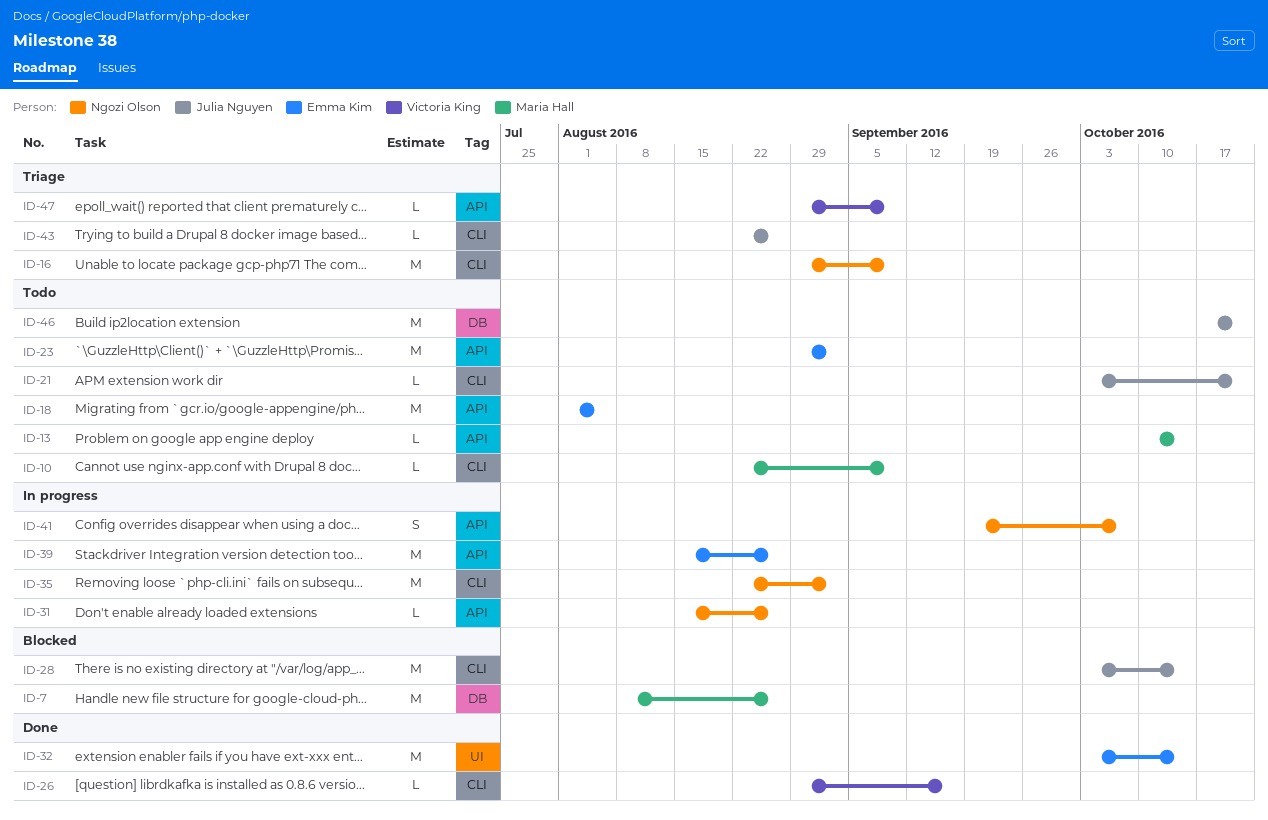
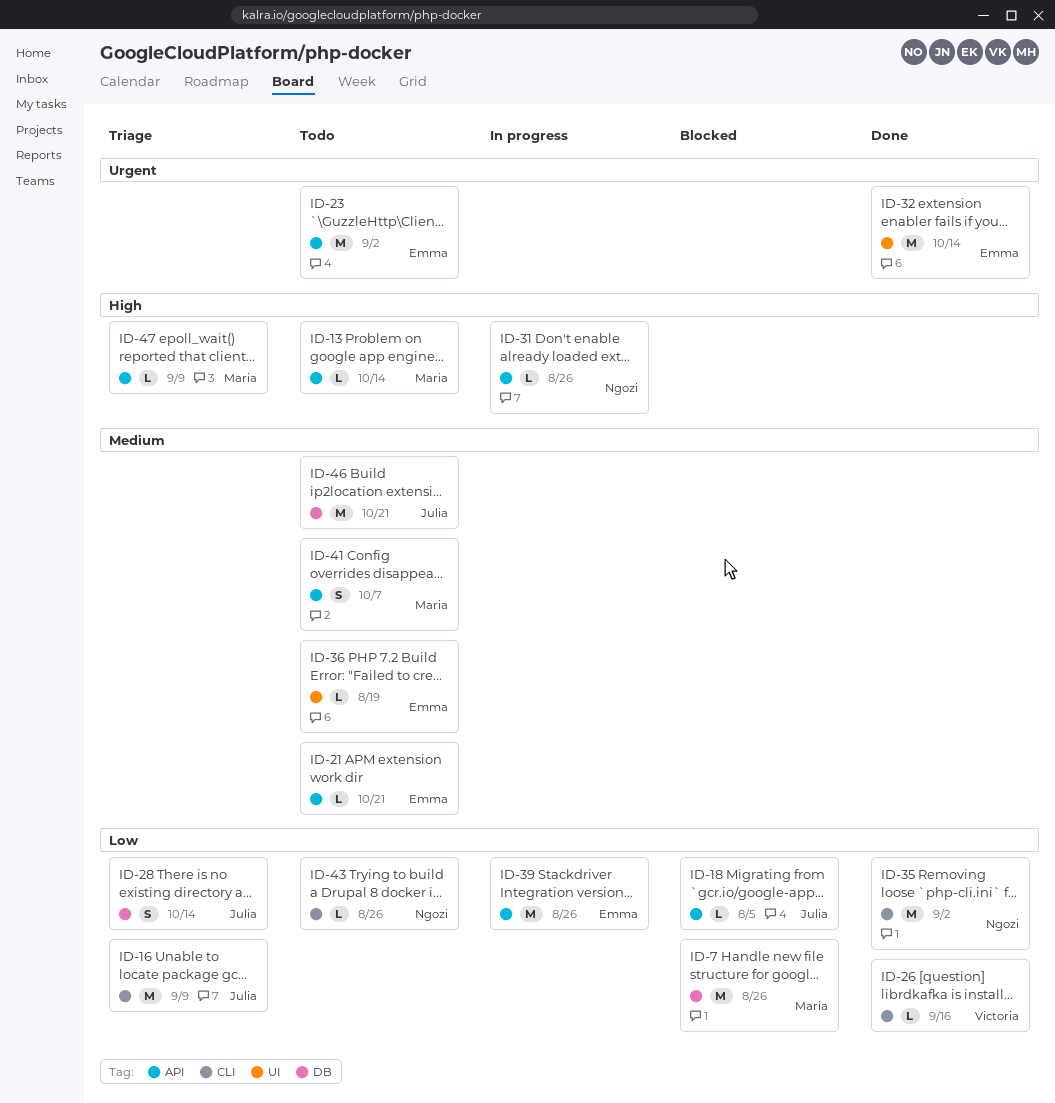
ID-10: present -> none
ID-16, owner: Ngozi Olson -> Julia Nguyen
ID-18, status: Todo -> Blocked
ID-18, owner: Emma Kim -> Julia Nguyen
ID-18, estimate: M -> L
ID-21, owner: Julia Nguyen -> Emma Kim
ID-21, label: CLI -> API
ID-28, status: Blocked -> Triage
ID-28, label: CLI -> DB
ID-28, estimate: M -> S
ID-35, status: In progress -> Done
ID-36: none -> present
ID-41, status: In progress -> Todo
ID-41, owner: Ngozi Olson -> Maria Hall
ID-43, status: Triage -> Todo
ID-43, owner: Julia Nguyen -> Ngozi Olson
ID-47, owner: Victoria King -> Maria Hall

